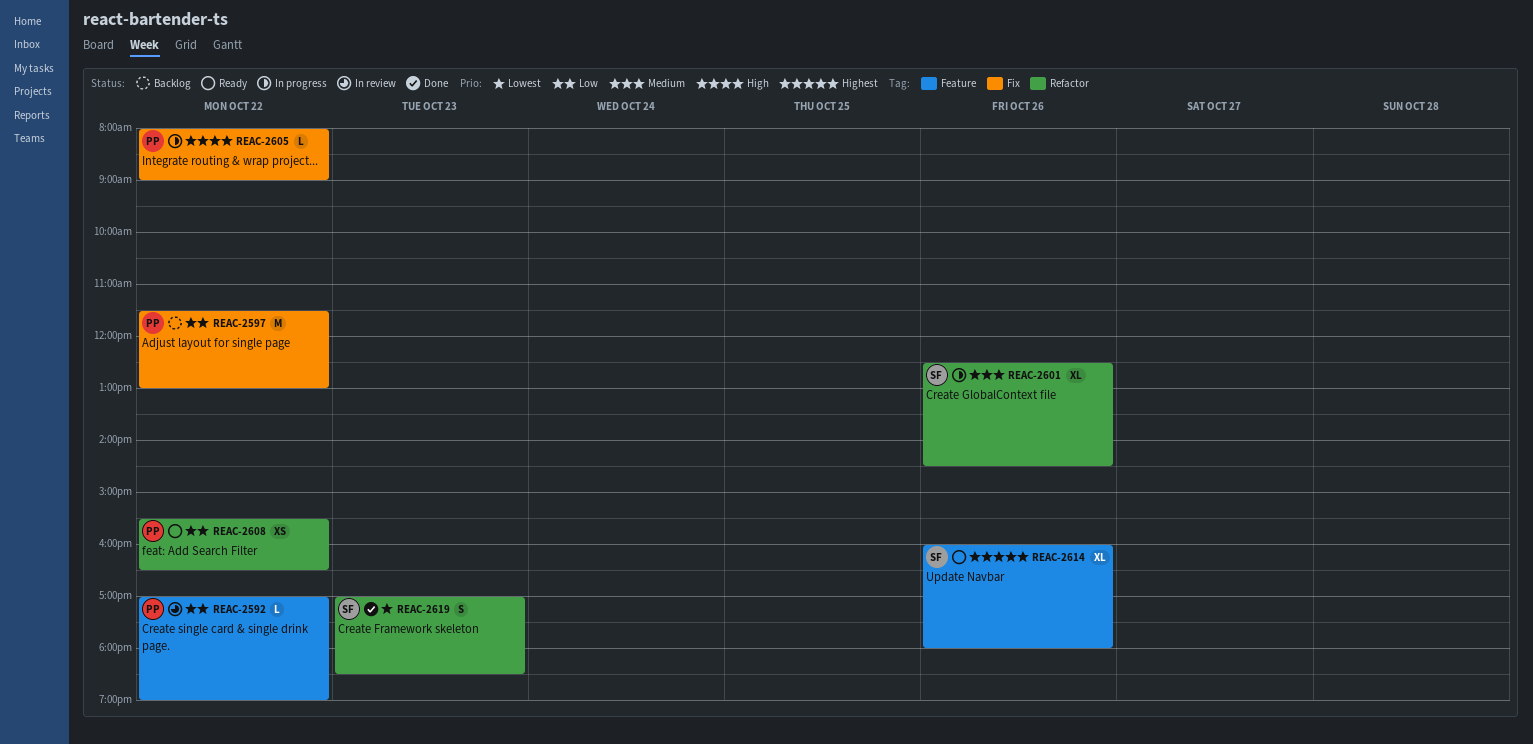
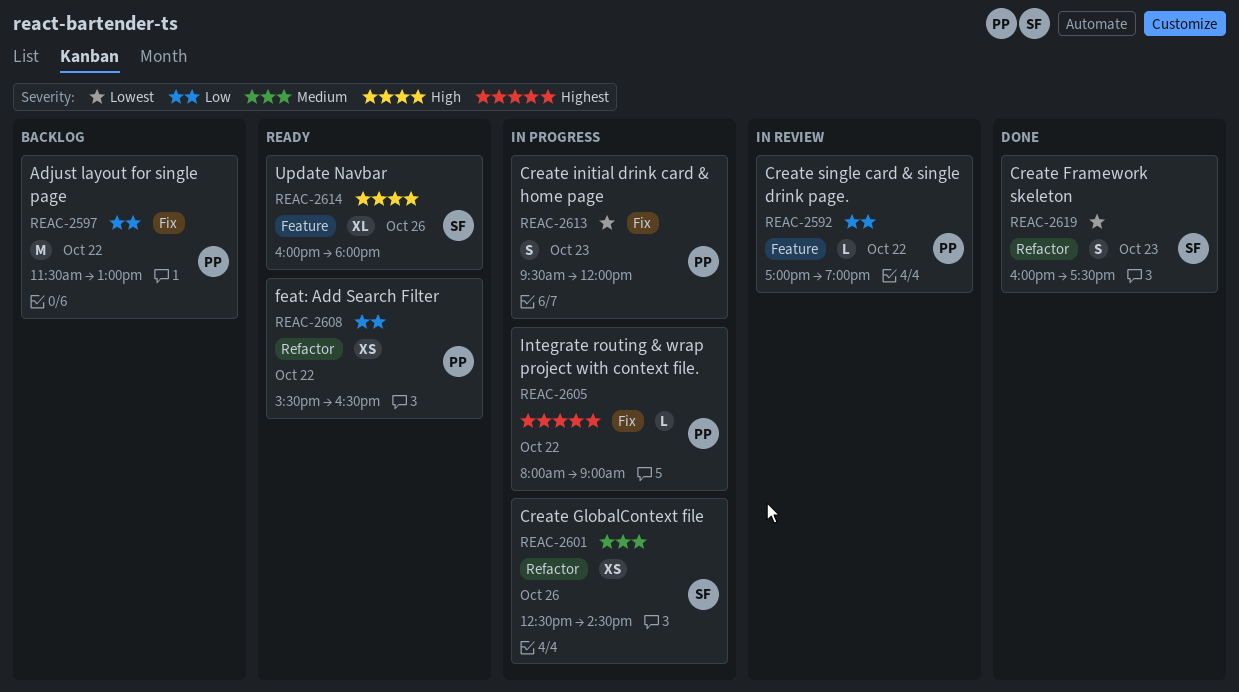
REAC-2601, estimate: XL -> XS
REAC-2605, priority: High -> Highest
REAC-2613: none -> present
REAC-2614, priority: Highest -> High
REAC-2619, begins: 17:00 -> 16:00
REAC-2619, ends: 18:30 -> 17:30

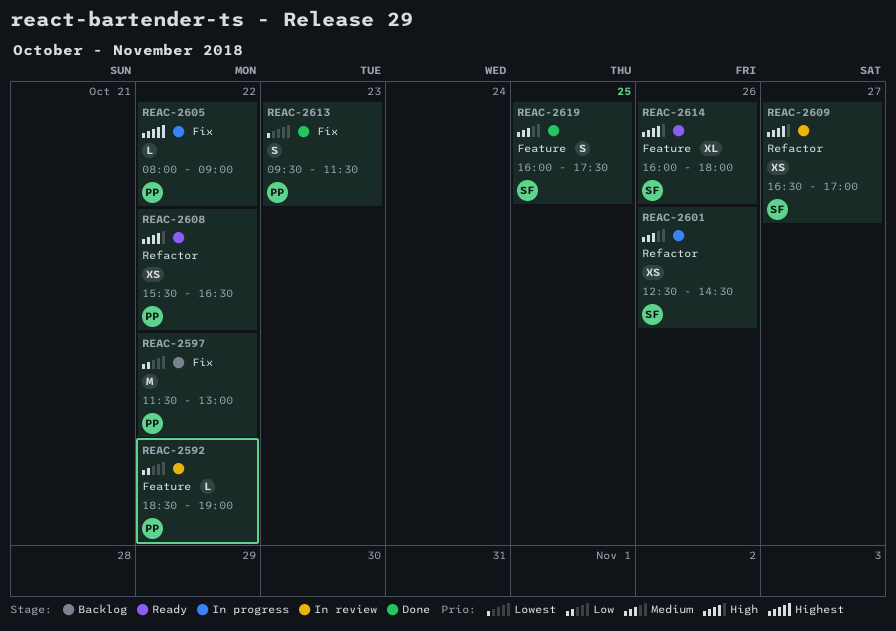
REAC-2592, begins: 17:00 -> 18:30
REAC-2608, priority: Low -> High
REAC-2609: none -> present
REAC-2613, status: In progress -> Done
REAC-2613, ends: 12:00 -> 11:30
REAC-2619, priority: Lowest -> Medium
REAC-2619, label: Refactor -> Feature
REAC-2619, day: Oct 23 -> Oct 25

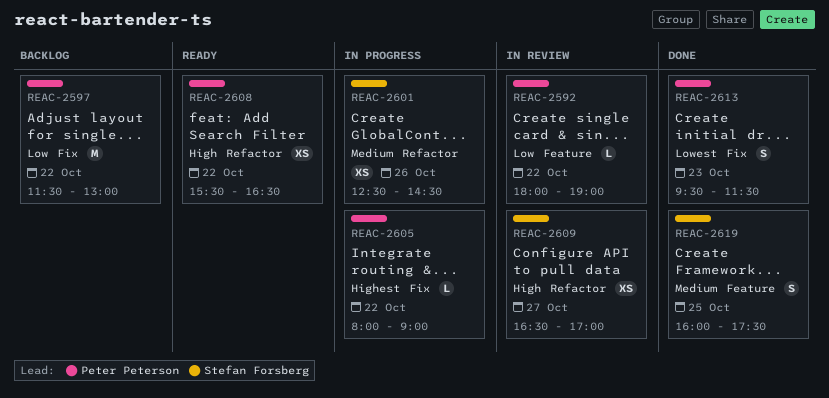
REAC-2592, begins: 18:30 -> 18:00
REAC-2614: present -> none

